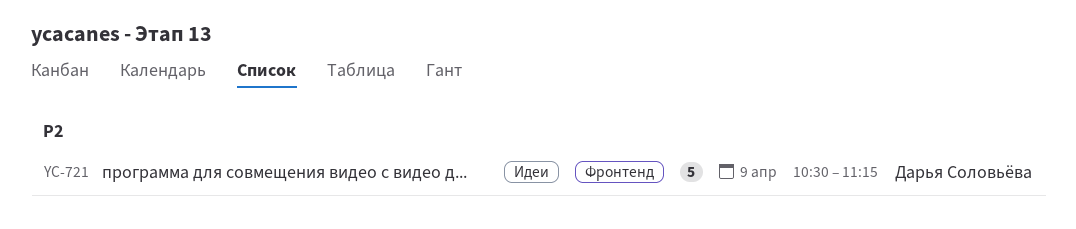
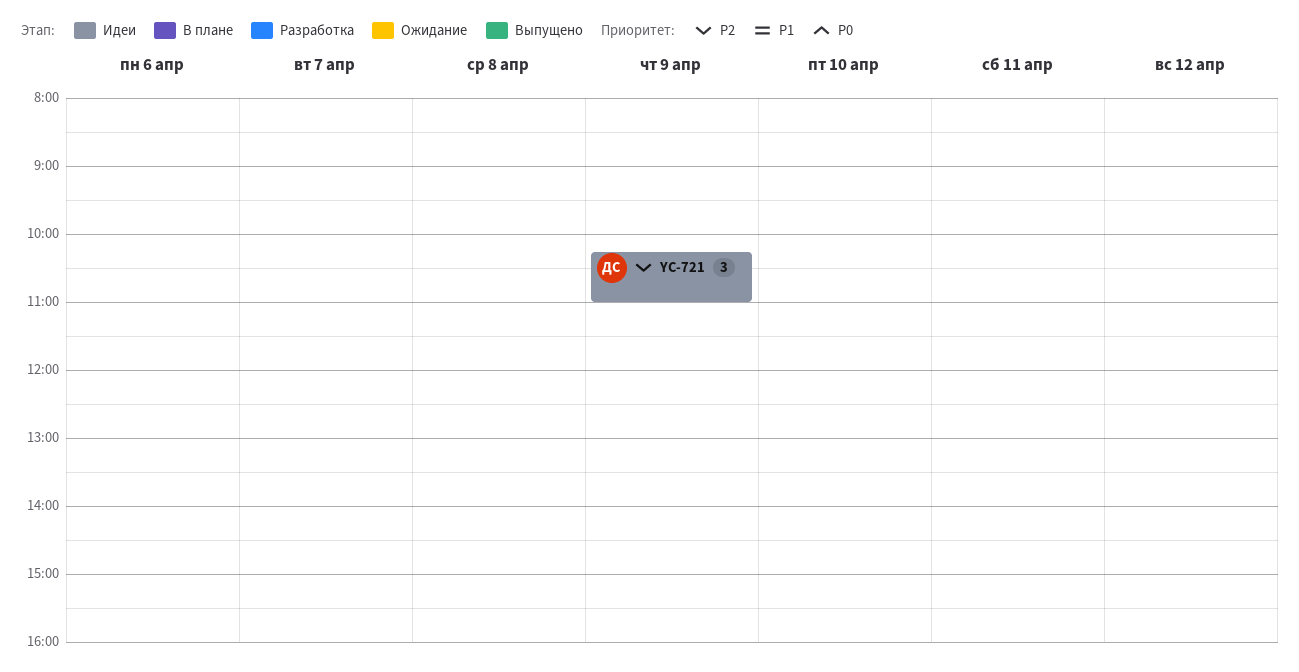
YC-721, estimate: 5 -> 3
YC-721, begins: 10:30 -> 10:15
YC-721, ends: 11:15 -> 11:00

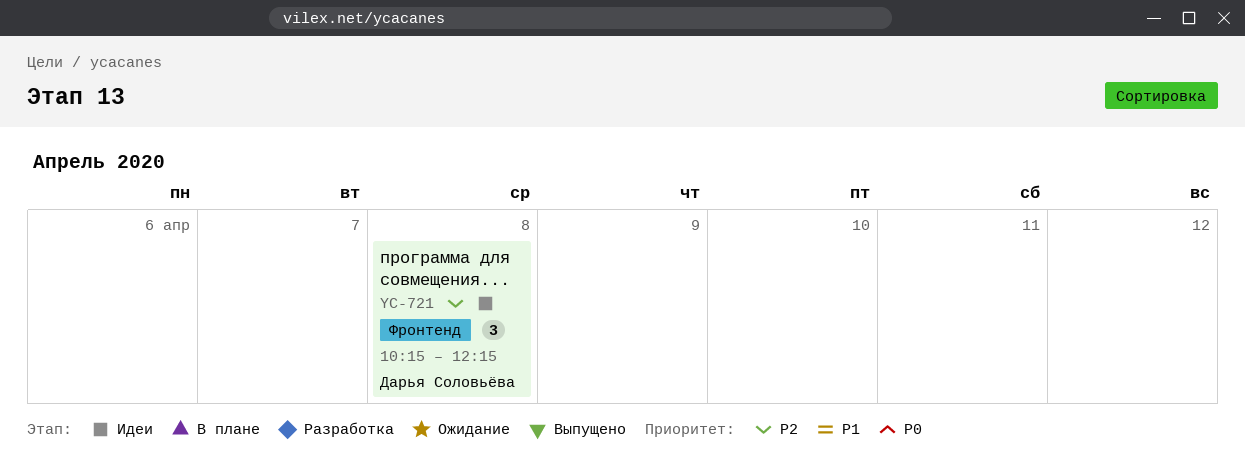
YC-721, day: Apr 9 -> Apr 8
YC-721, ends: 11:00 -> 12:15

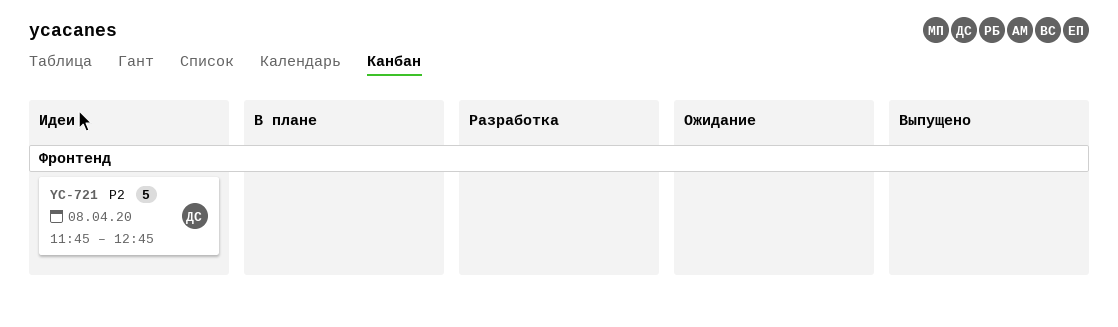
YC-721, estimate: 3 -> 5
YC-721, begins: 10:15 -> 11:45
YC-721, ends: 12:15 -> 12:45

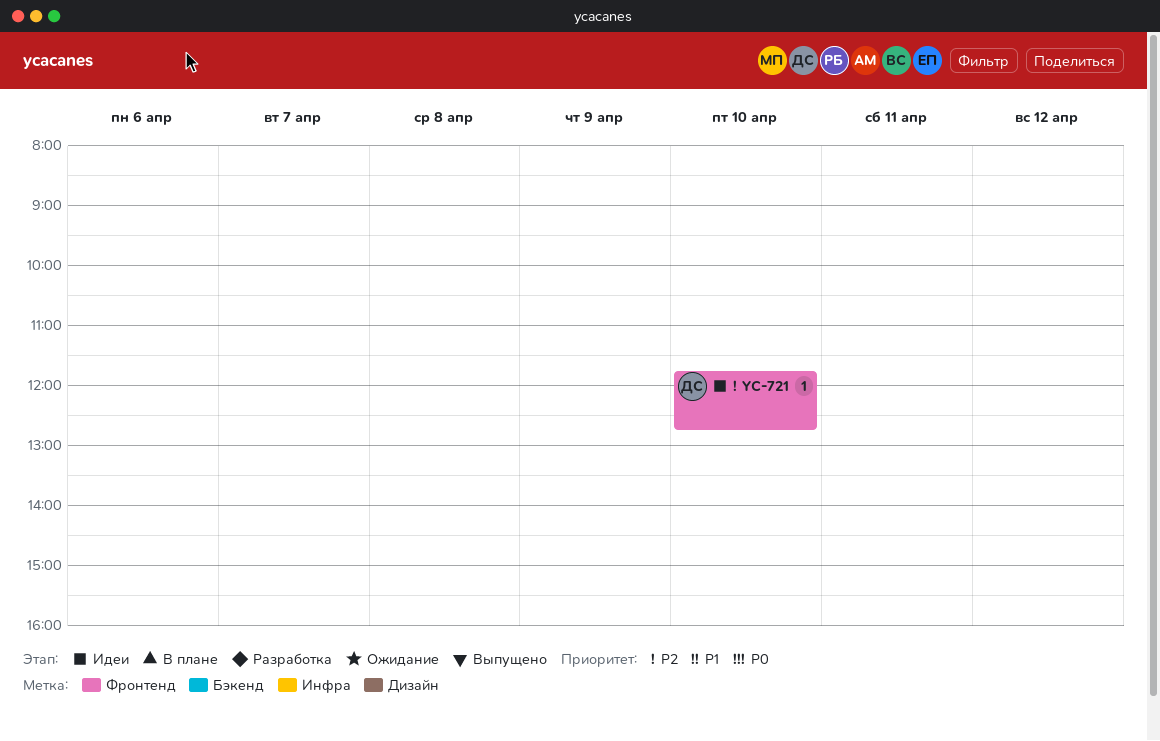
YC-721, estimate: 5 -> 1
YC-721, day: Apr 8 -> Apr 10

